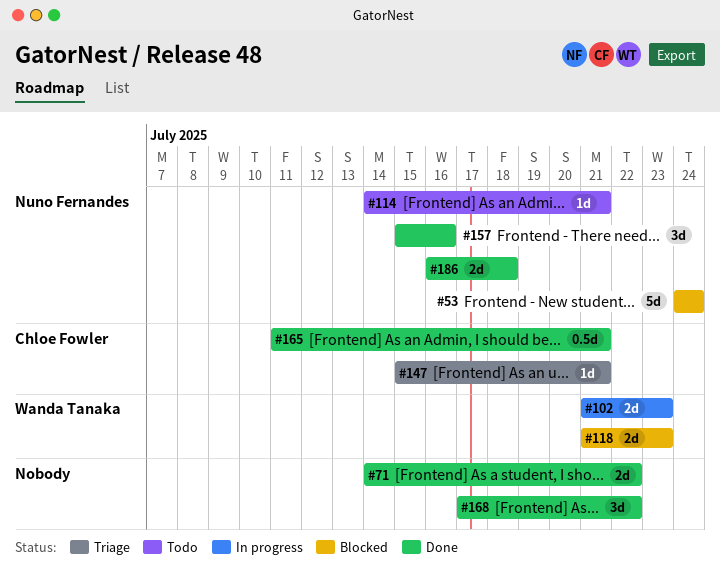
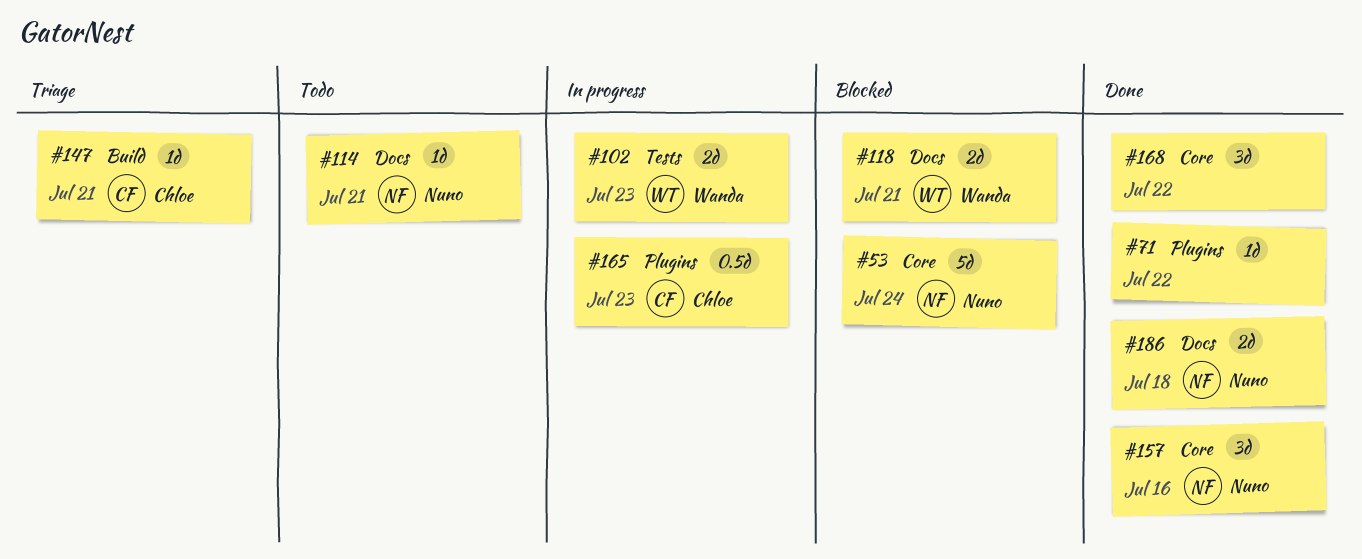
#71, estimate: 2d -> 1d
#118, due: Jul 23 -> Jul 21
#165, status: Done -> In progress
#165, due: Jul 21 -> Jul 23

